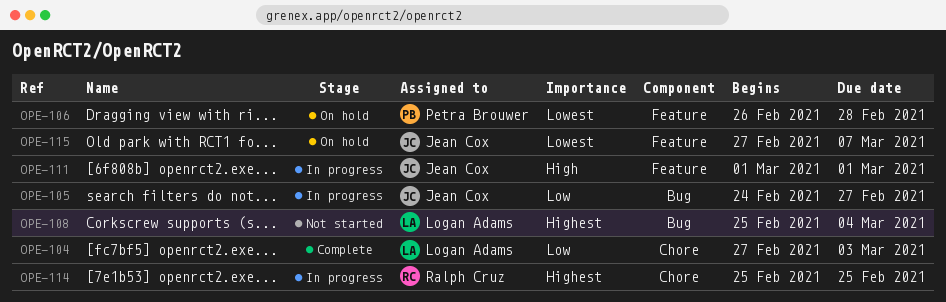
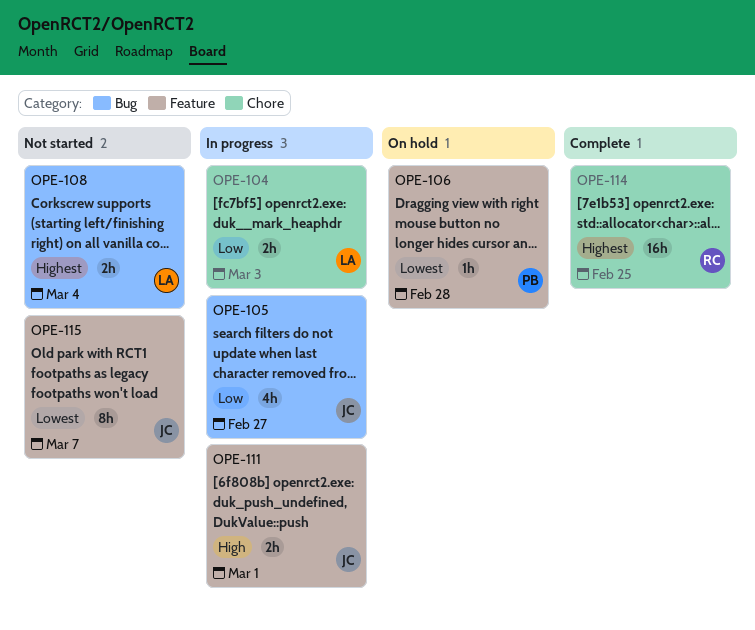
OPE-104, status: Complete -> In progress
OPE-114, status: In progress -> Complete
OPE-115, status: On hold -> Not started

